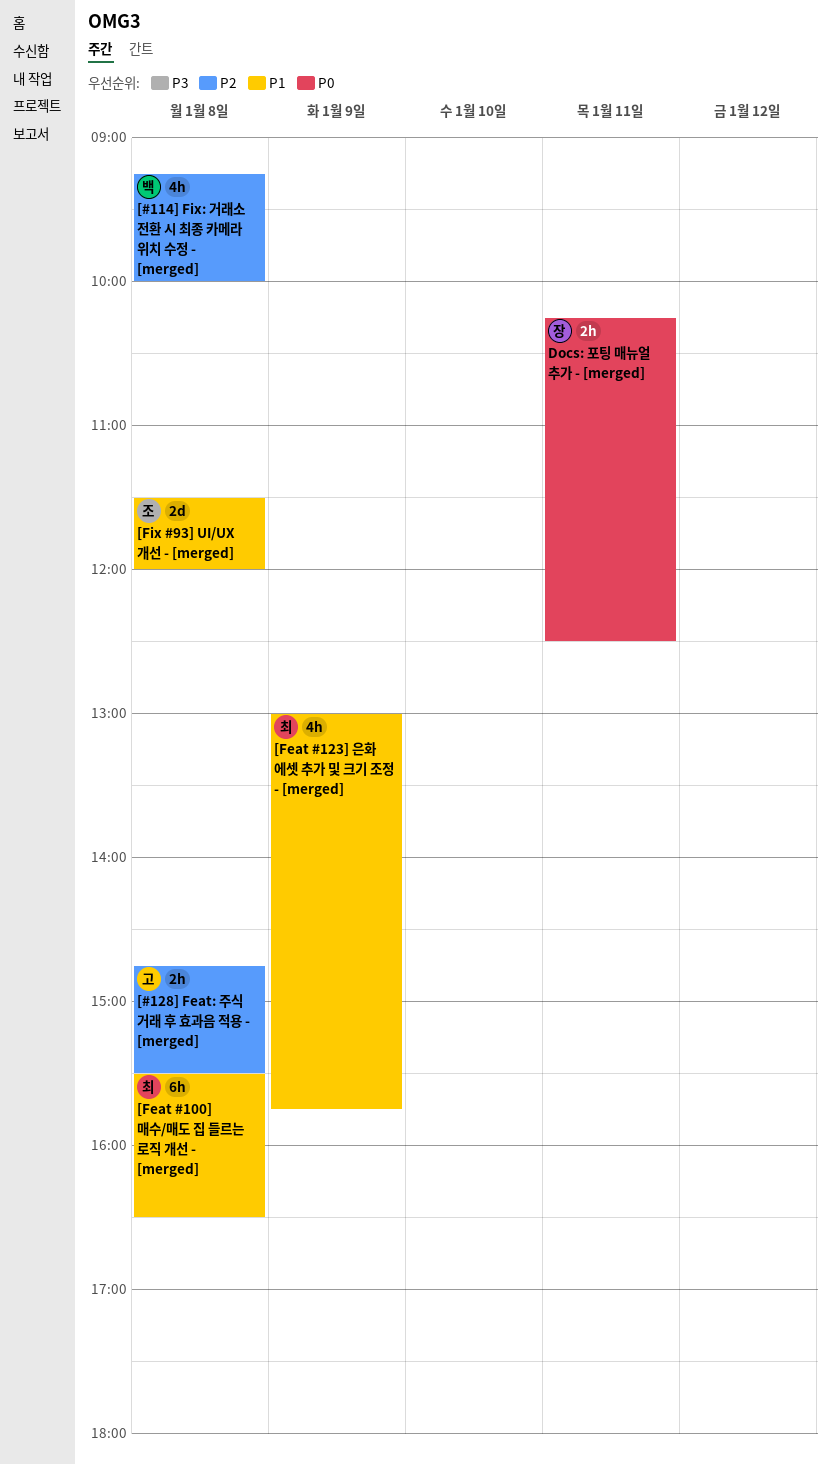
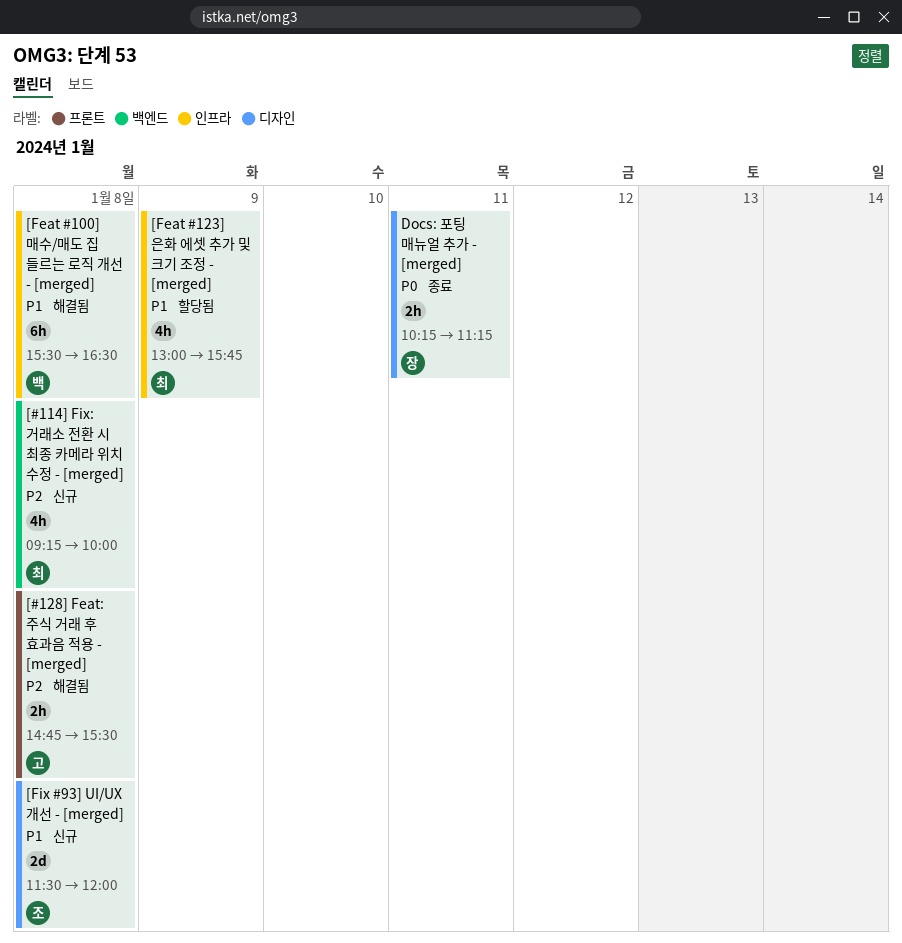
[#114] Fix: 거래소 전환 시 최종 카메라 위치 수정 - [merged], owner: 백 -> 최
[Feat #100] 매수/매도 집 들르는 로직 개선 - [merged], owner: 최 -> 백
Docs: 포팅 매뉴얼 추가 - [merged], ends: 12:30 -> 11:15

